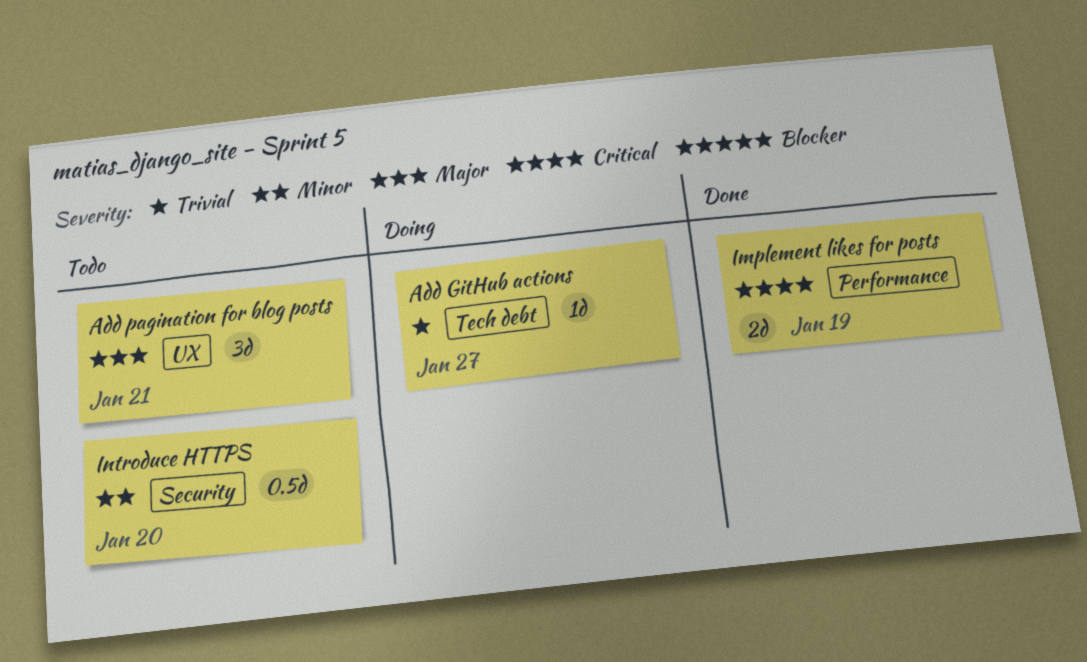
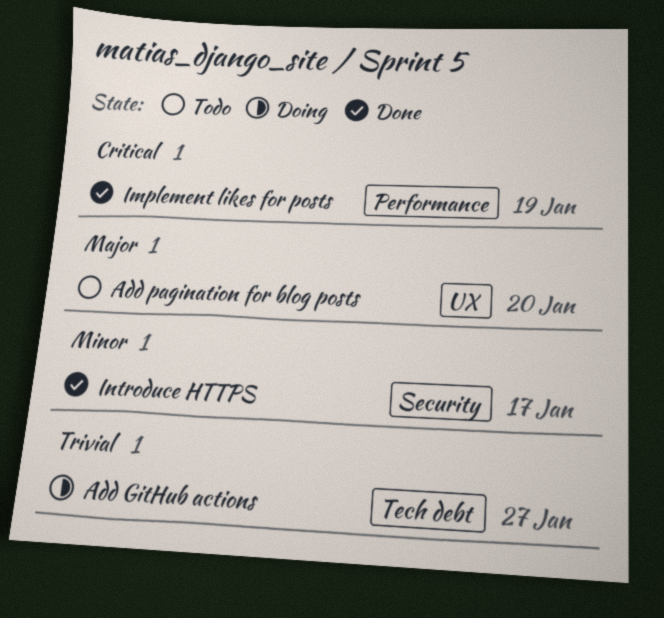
Add pagination for blog posts, due: Jan 21 -> Jan 20
Introduce HTTPS, status: Todo -> Done
Introduce HTTPS, due: Jan 20 -> Jan 17

